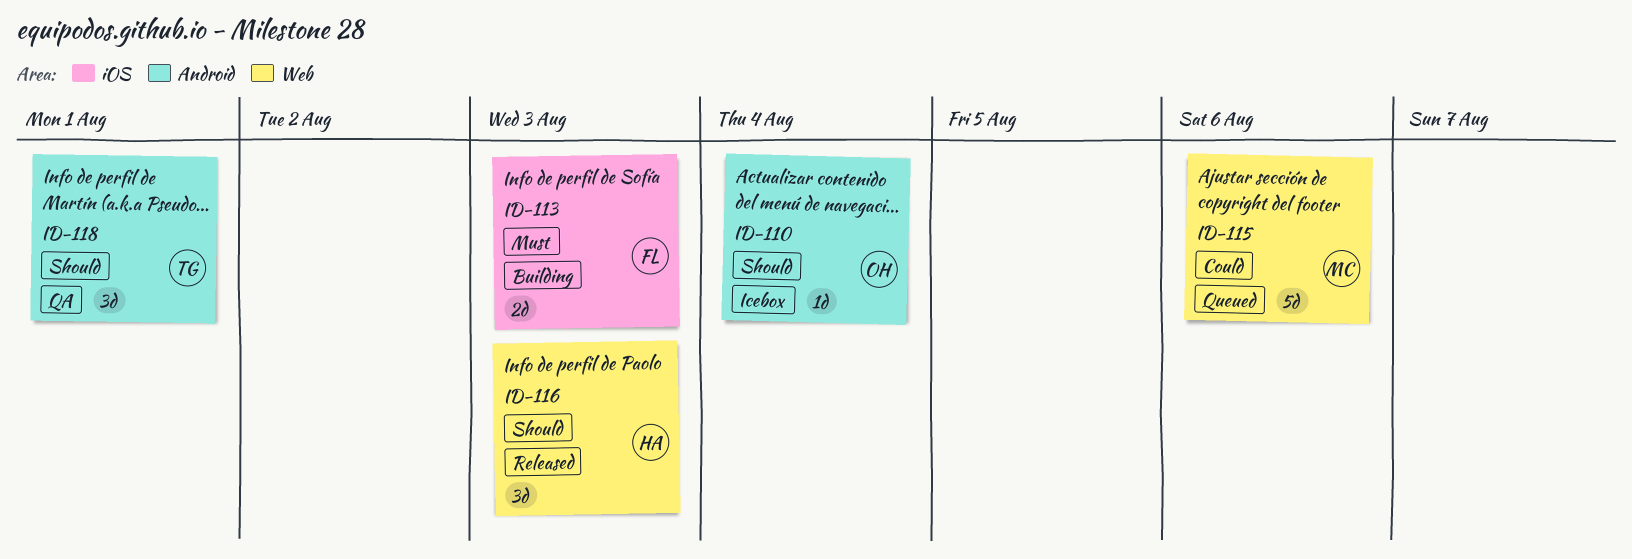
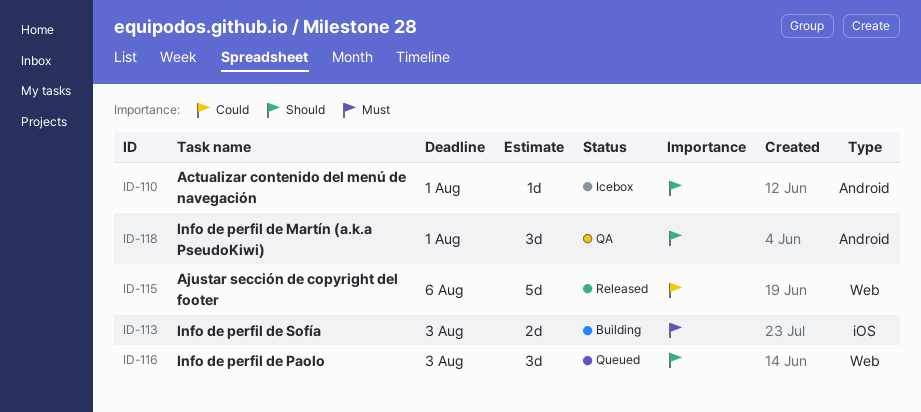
ID-110, due: Aug 4 -> Aug 1
ID-115, status: Queued -> Released
ID-116, status: Released -> Queued

